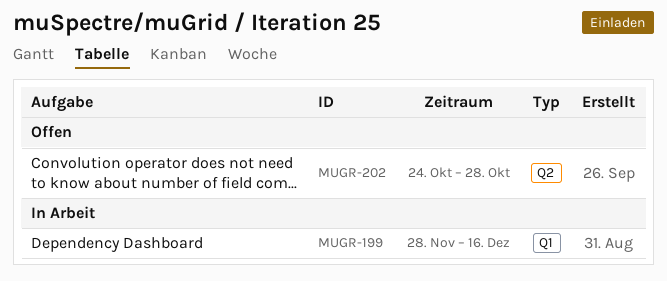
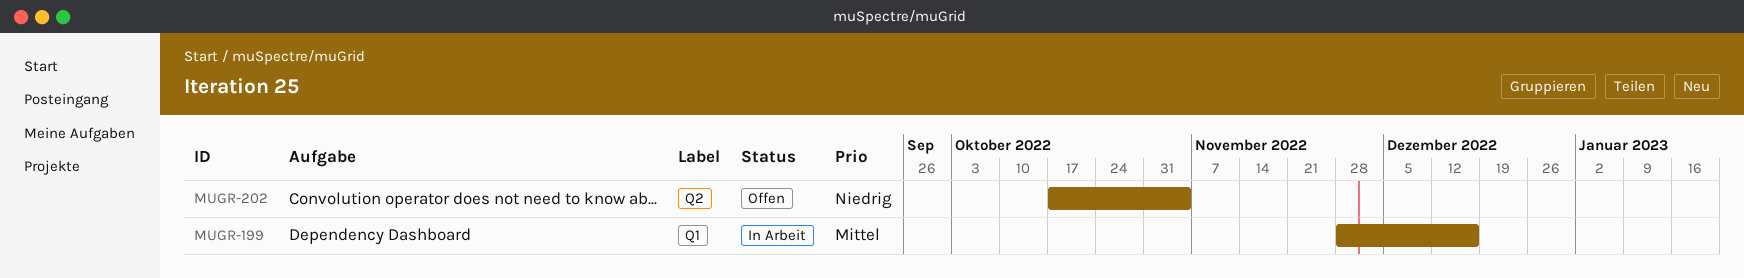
MUGR-202, start: Oct 24 -> Oct 17
MUGR-202, due: Oct 28 -> Nov 4

